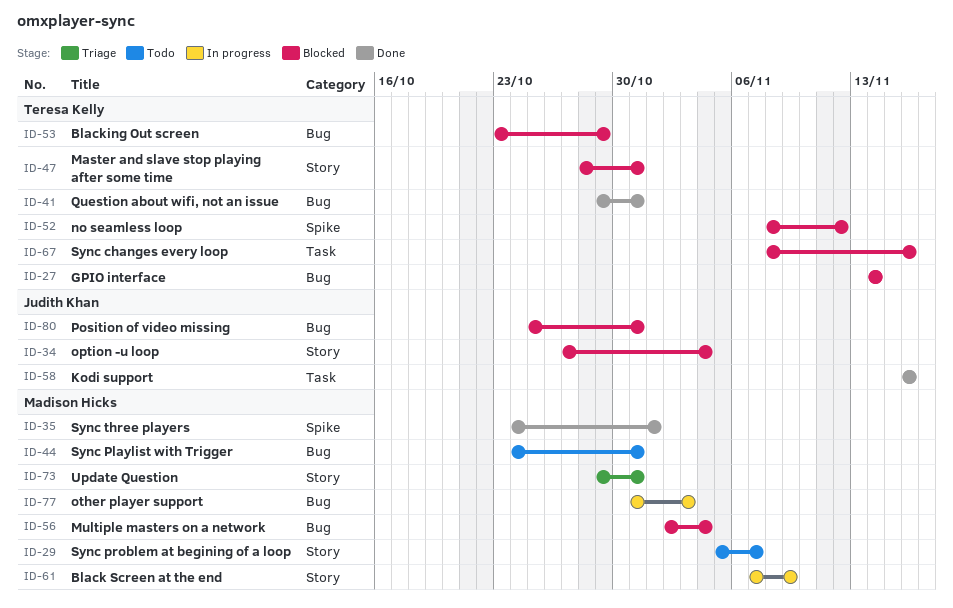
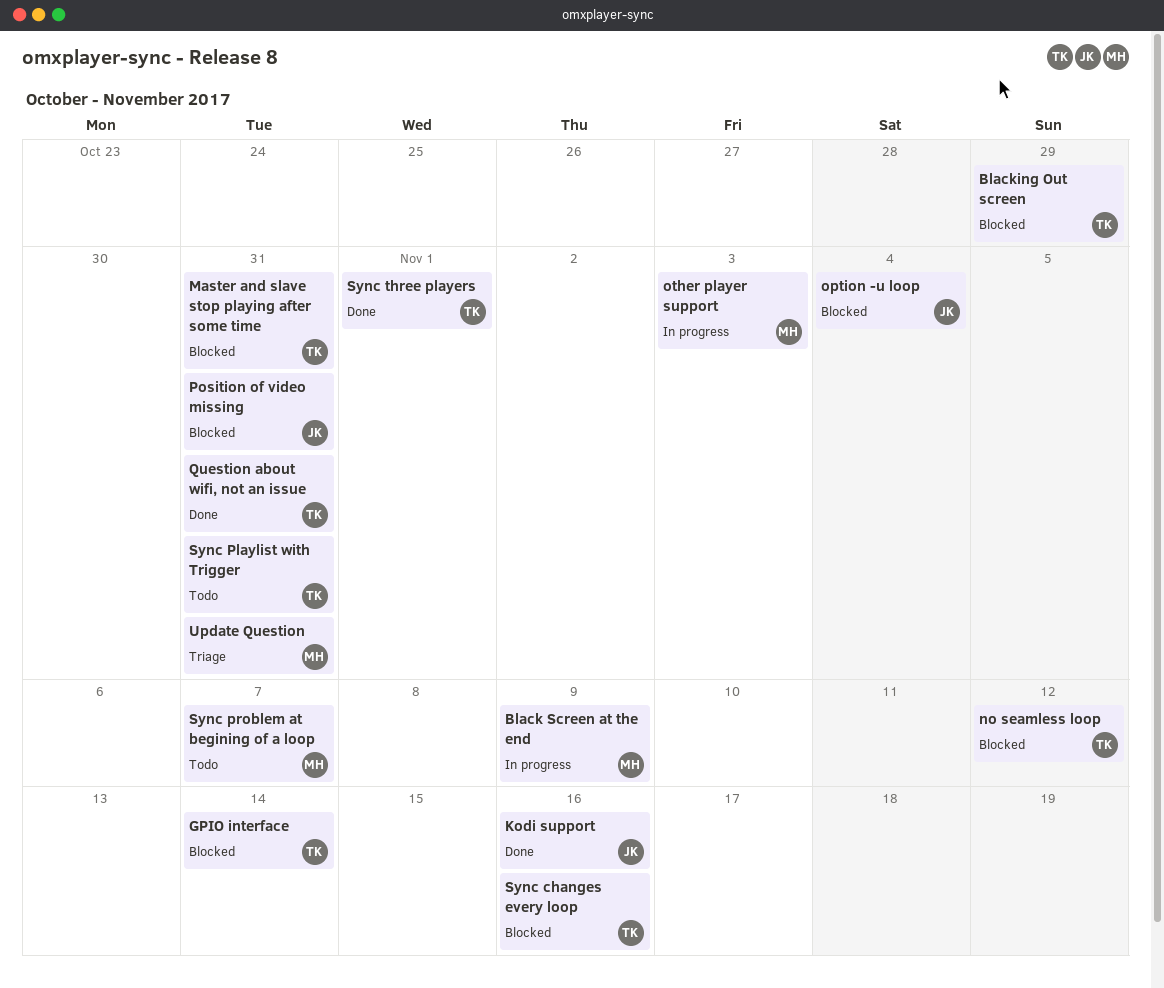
Multiple masters on a network: present -> none
Sync Playlist with Trigger, owner: Madison Hicks -> Teresa Kelly
Sync three players, owner: Madison Hicks -> Teresa Kelly

